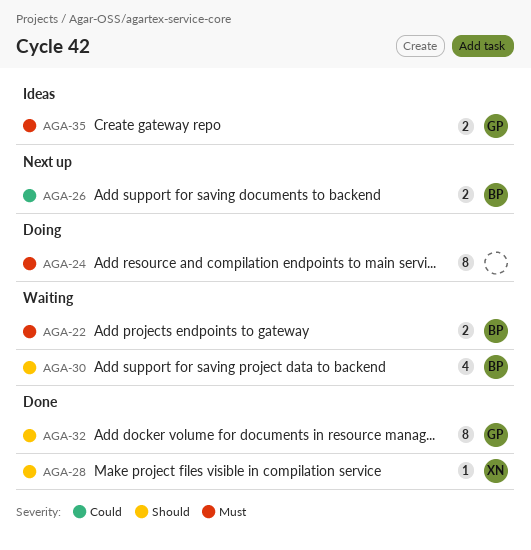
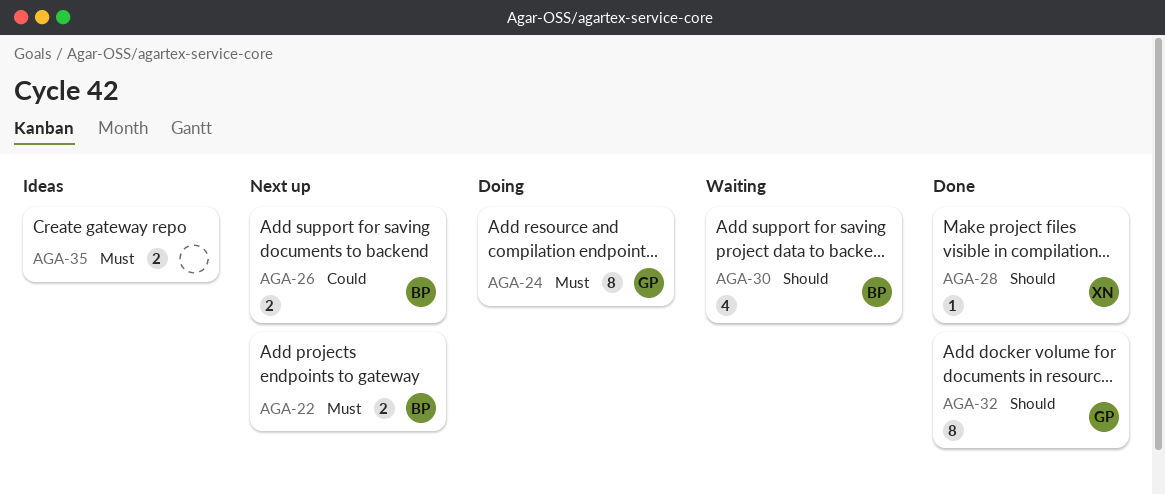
AGA-22, status: Waiting -> Next up
AGA-24, owner: none -> GP
AGA-35, owner: GP -> none

